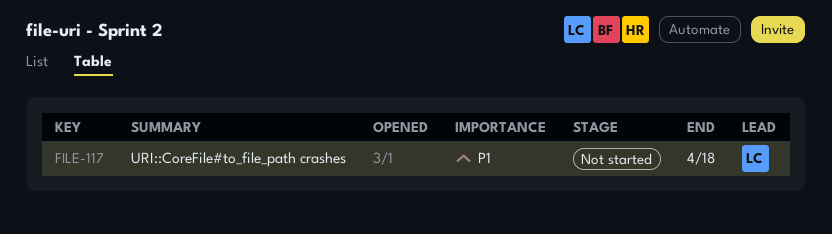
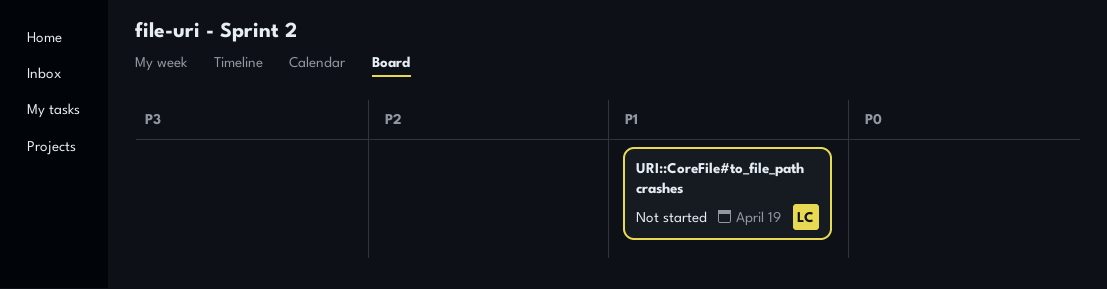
URI::CoreFile#to_file_path crashes, due: Apr 18 -> Apr 19

